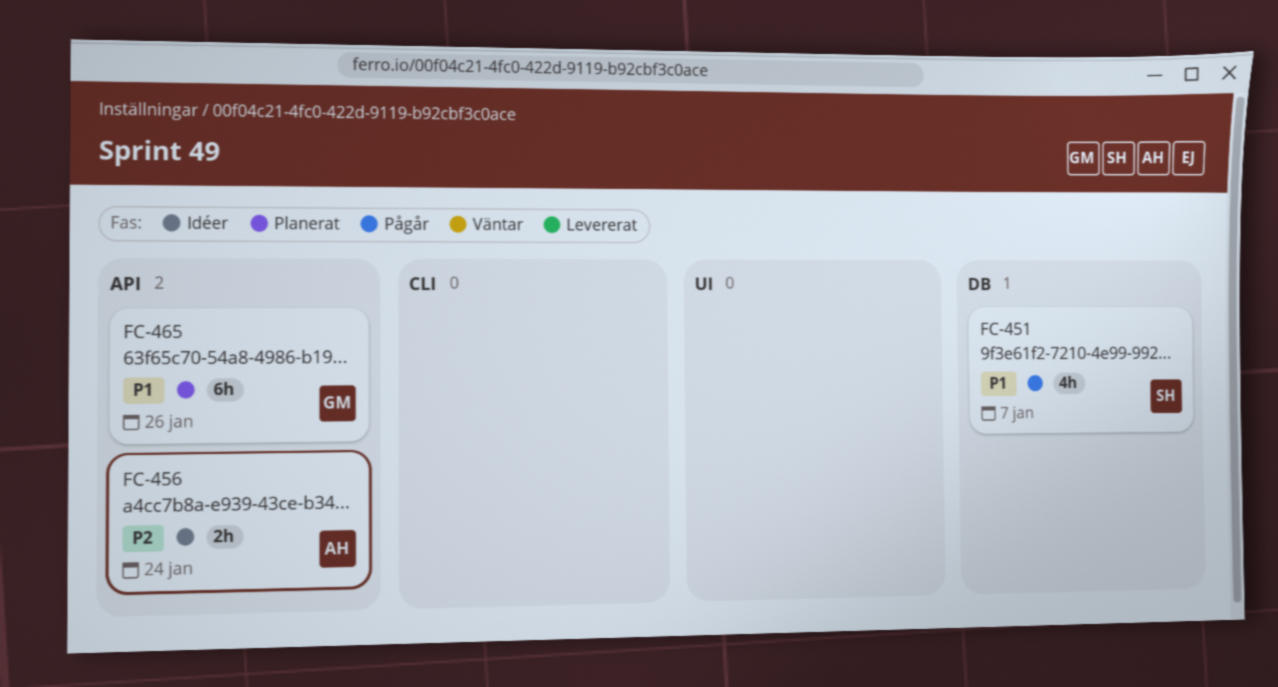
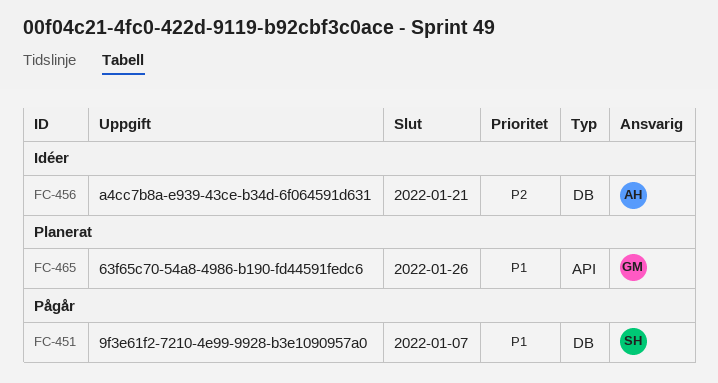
FC-456, label: API -> DB
FC-456, due: Jan 24 -> Jan 21

